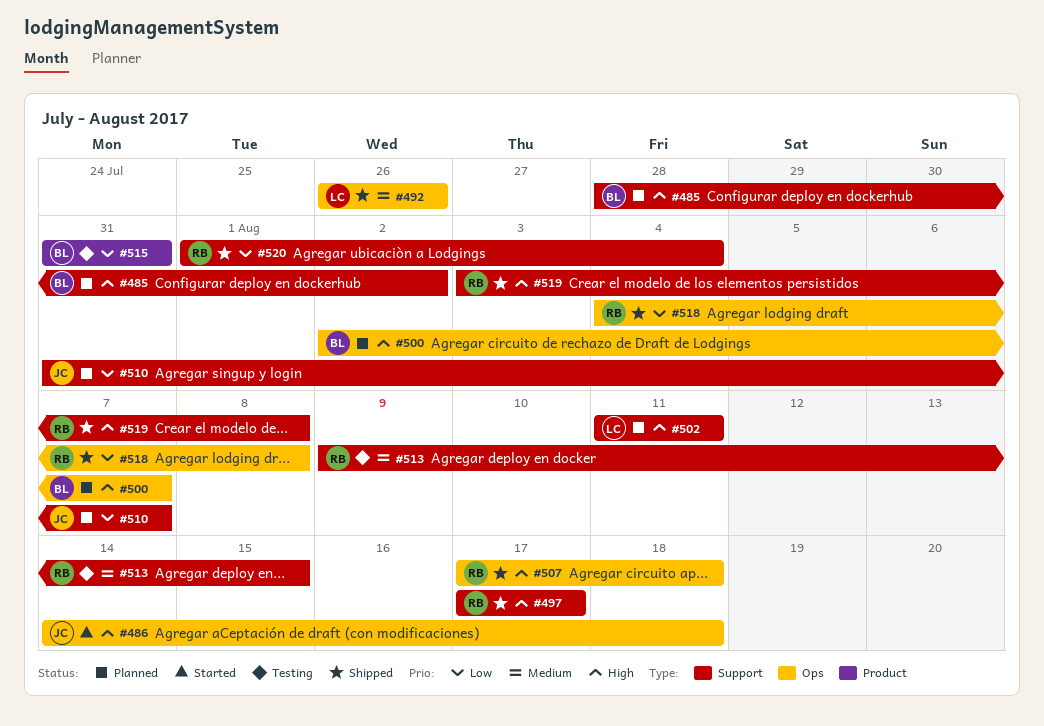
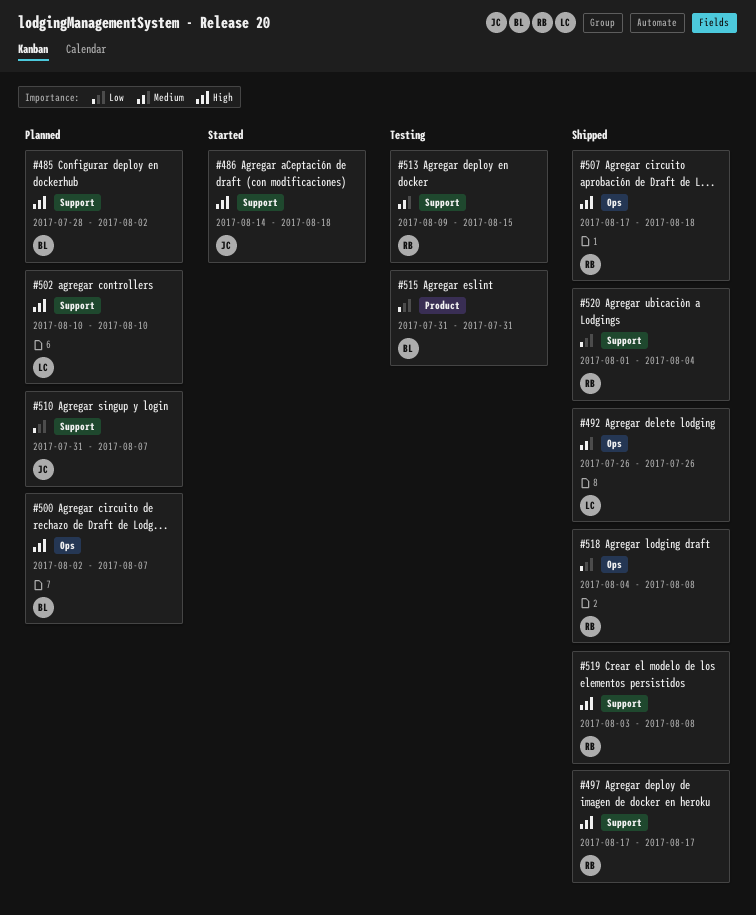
#486, label: Ops -> Support
#502, start: Aug 11 -> Aug 10
#502, due: Aug 11 -> Aug 10

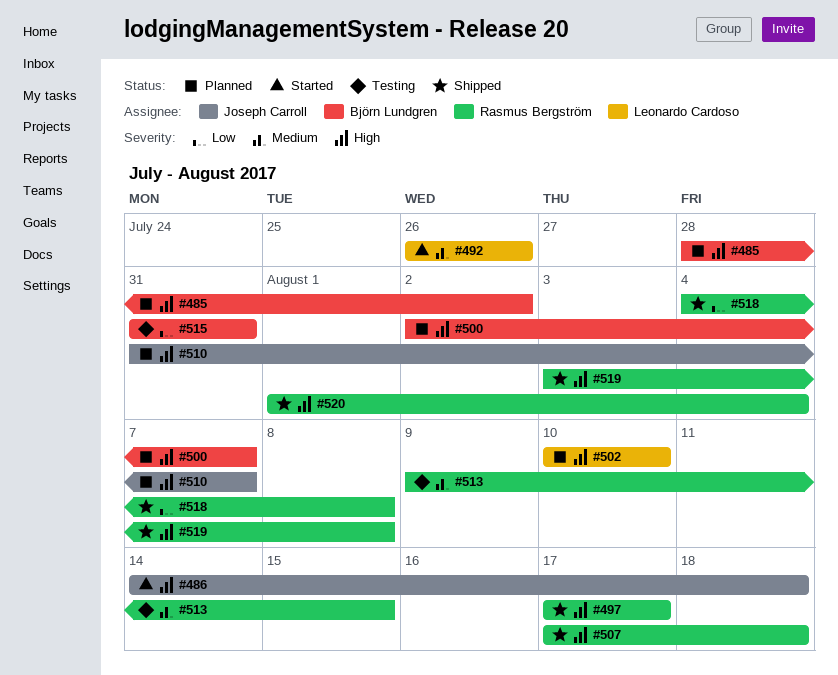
#492, status: Shipped -> Started
#510, priority: Low -> High
#520, priority: Low -> High

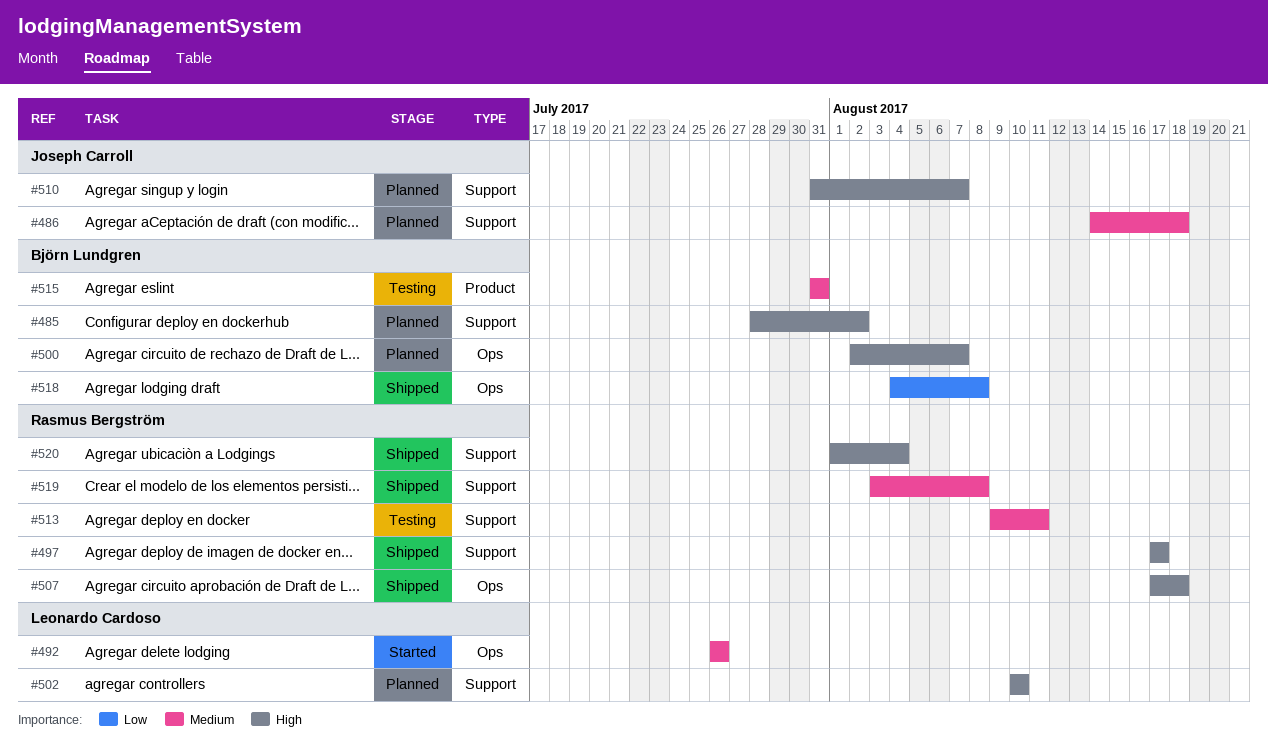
#486, status: Started -> Planned
#486, priority: High -> Medium
#513, due: Aug 15 -> Aug 11
#515, priority: Low -> Medium
#518, owner: Rasmus Bergström -> Björn Lundgren
#519, priority: High -> Medium

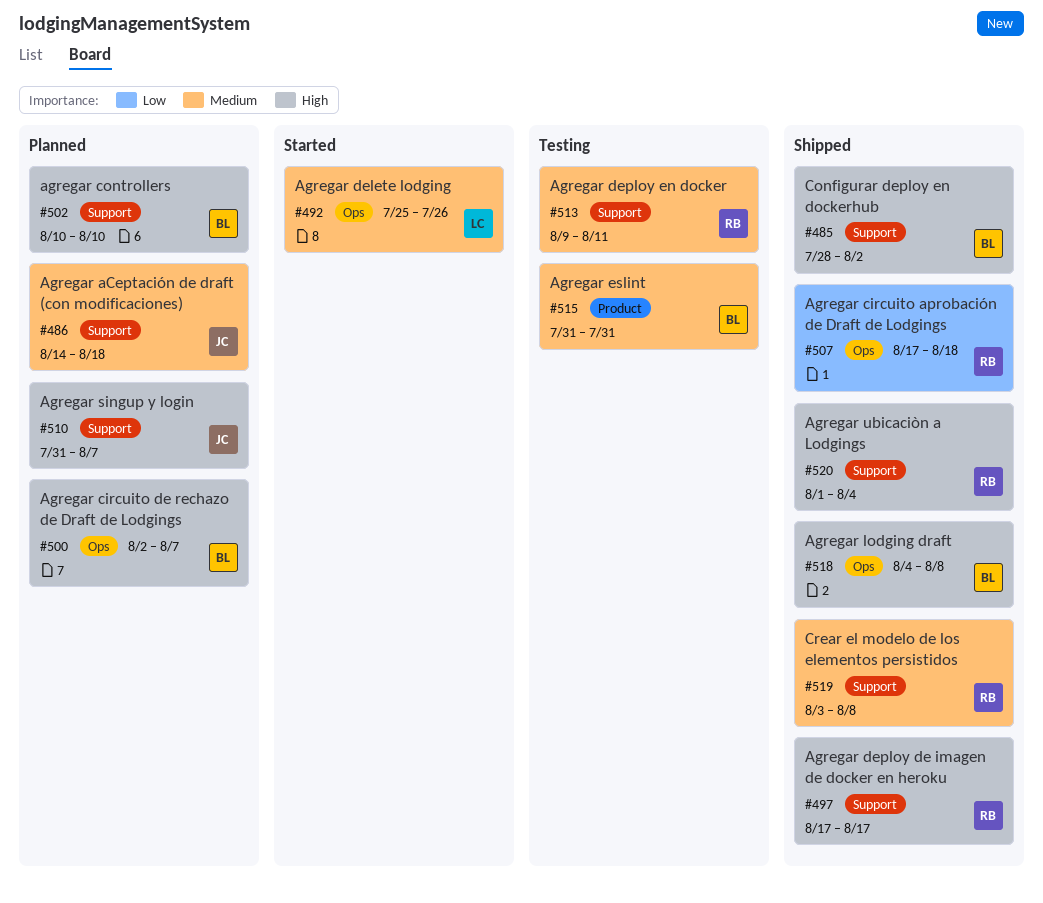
#485, status: Planned -> Shipped
#492, start: Jul 26 -> Jul 25
#502, owner: Leonardo Cardoso -> Björn Lundgren
#507, priority: High -> Low
#518, priority: Low -> High

